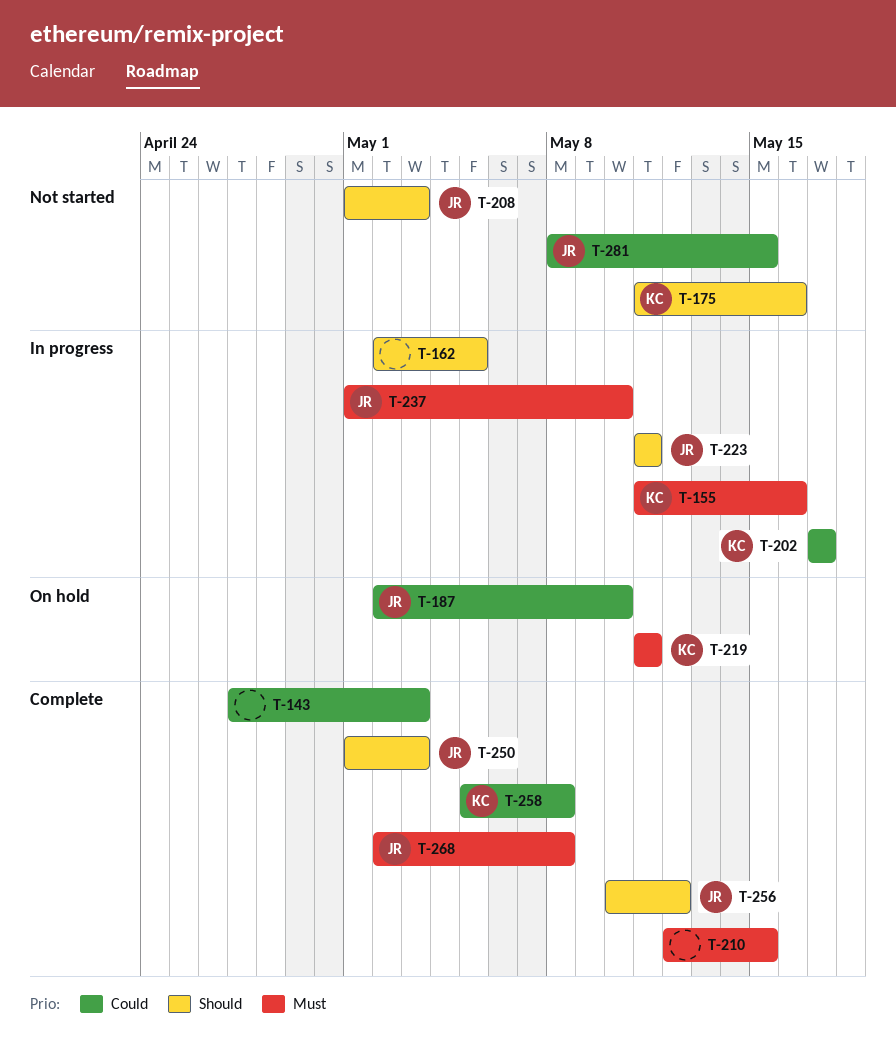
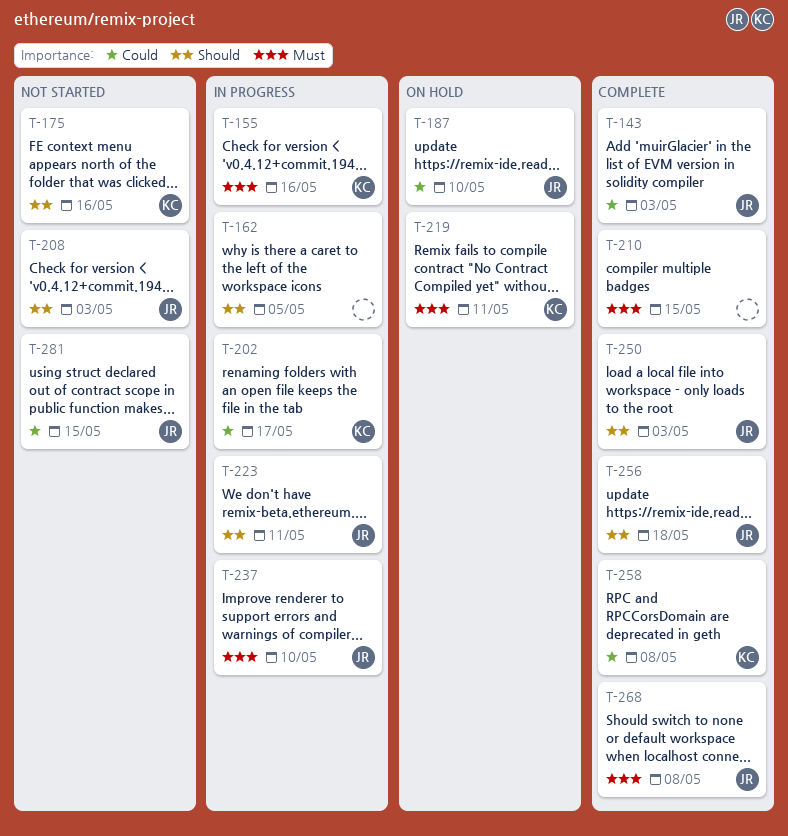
T-143, owner: none -> JR
T-256, due: May 12 -> May 18

